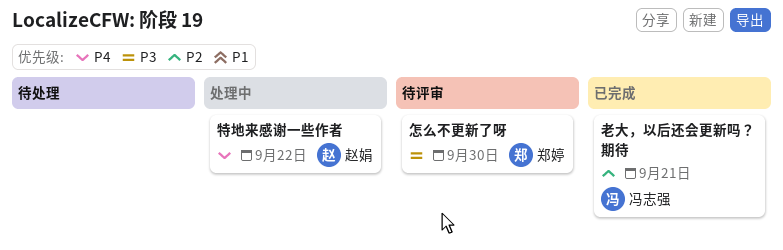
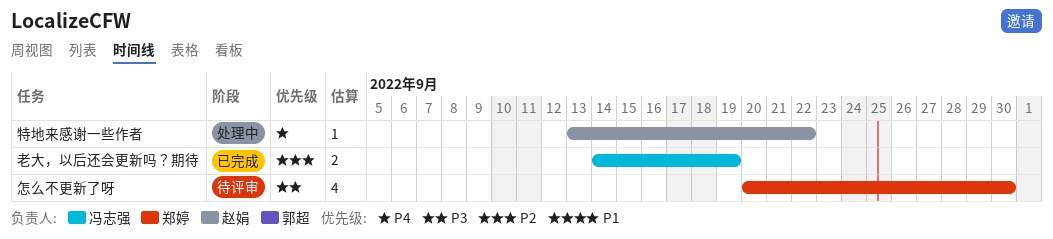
老大，以后还会更新吗？期待, due: Sep 21 -> Sep 19

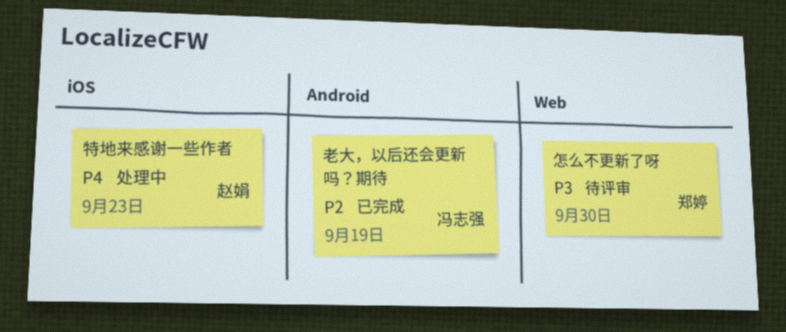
特地来感谢一些作者, due: Sep 22 -> Sep 23

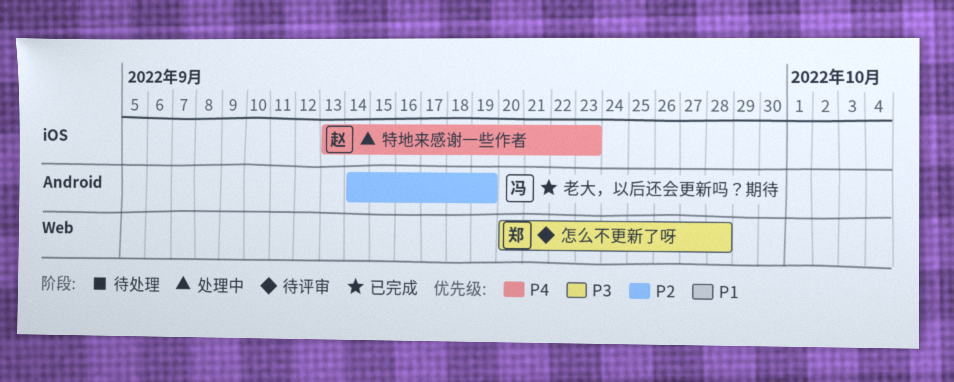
怎么不更新了呀, due: Sep 30 -> Sep 28

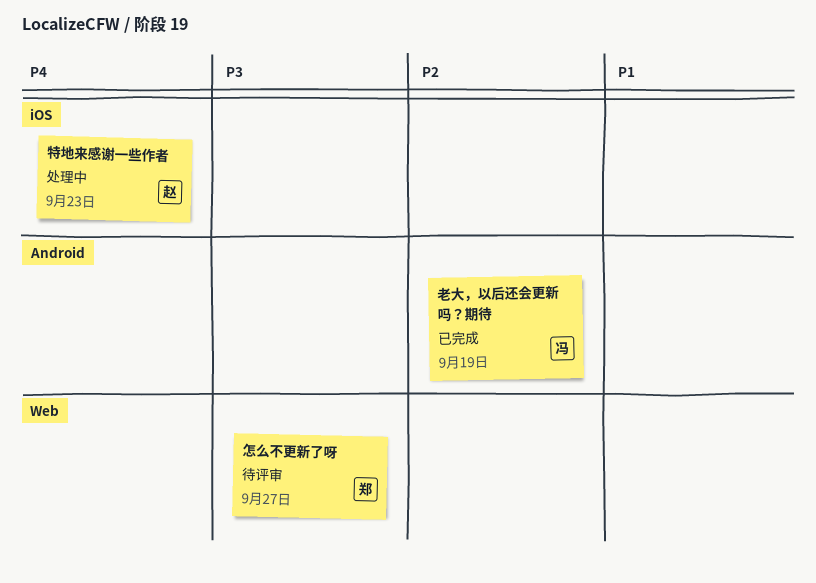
怎么不更新了呀, due: Sep 28 -> Sep 27

